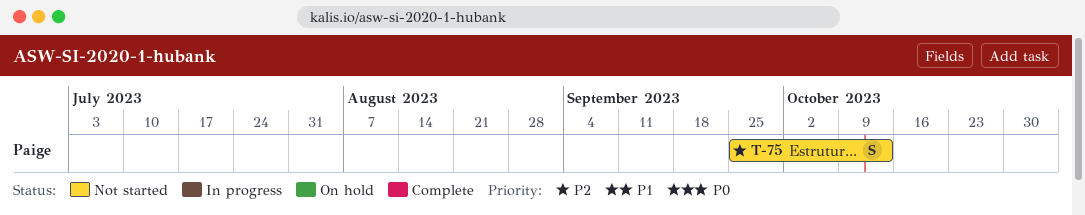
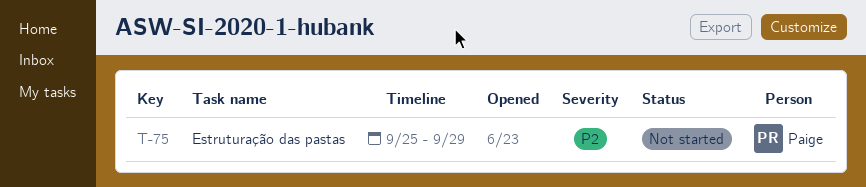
T-75, due: Oct 13 -> Sep 29

